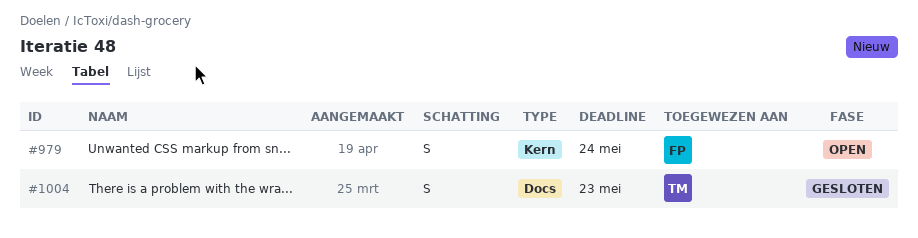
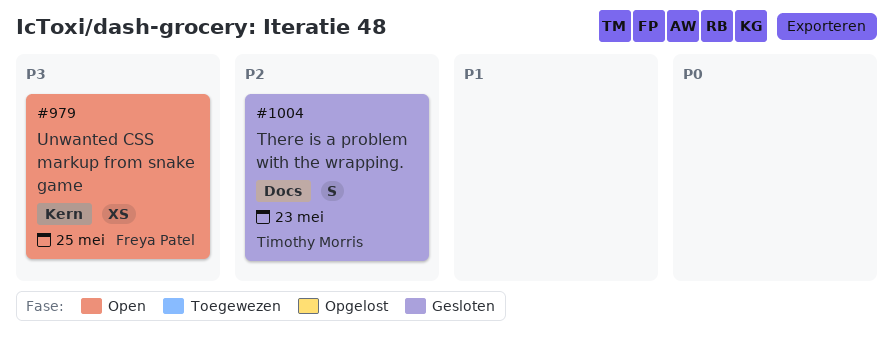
#979, estimate: S -> XS
#979, due: May 24 -> May 25

